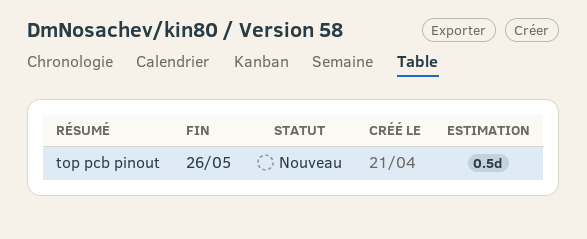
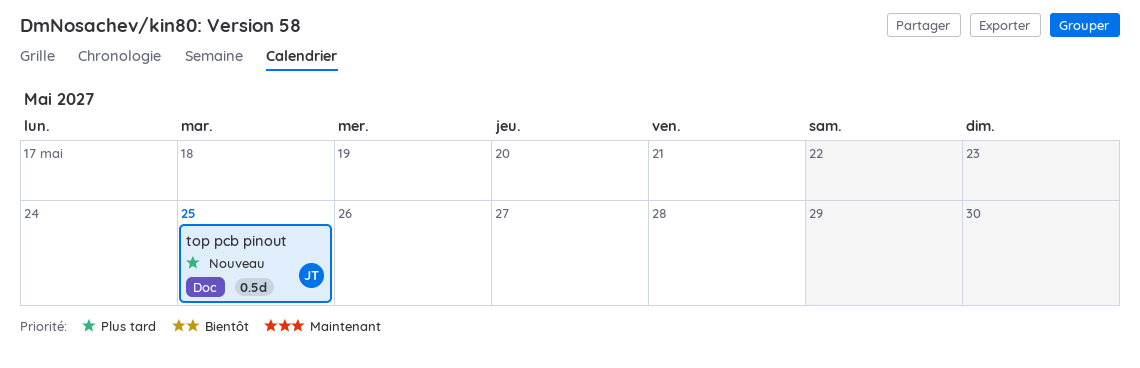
top pcb pinout, due: May 26 -> May 25

